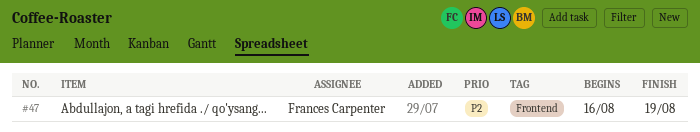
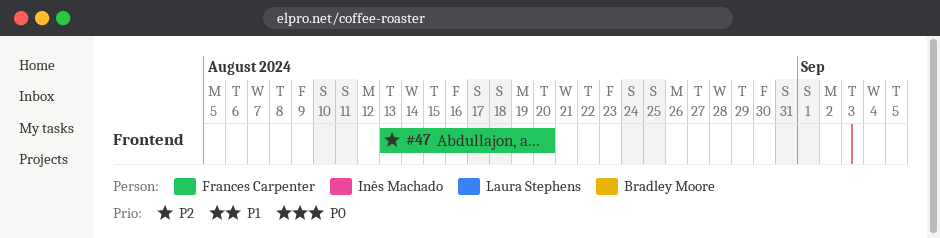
#47, start: Aug 16 -> Aug 13
#47, due: Aug 19 -> Aug 20

